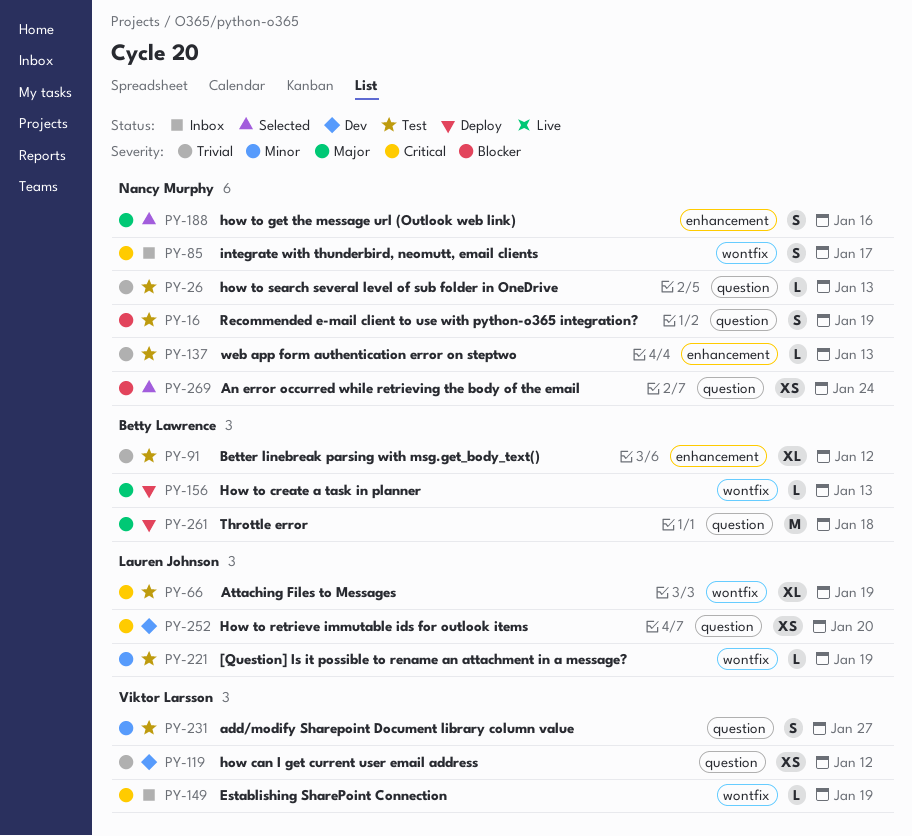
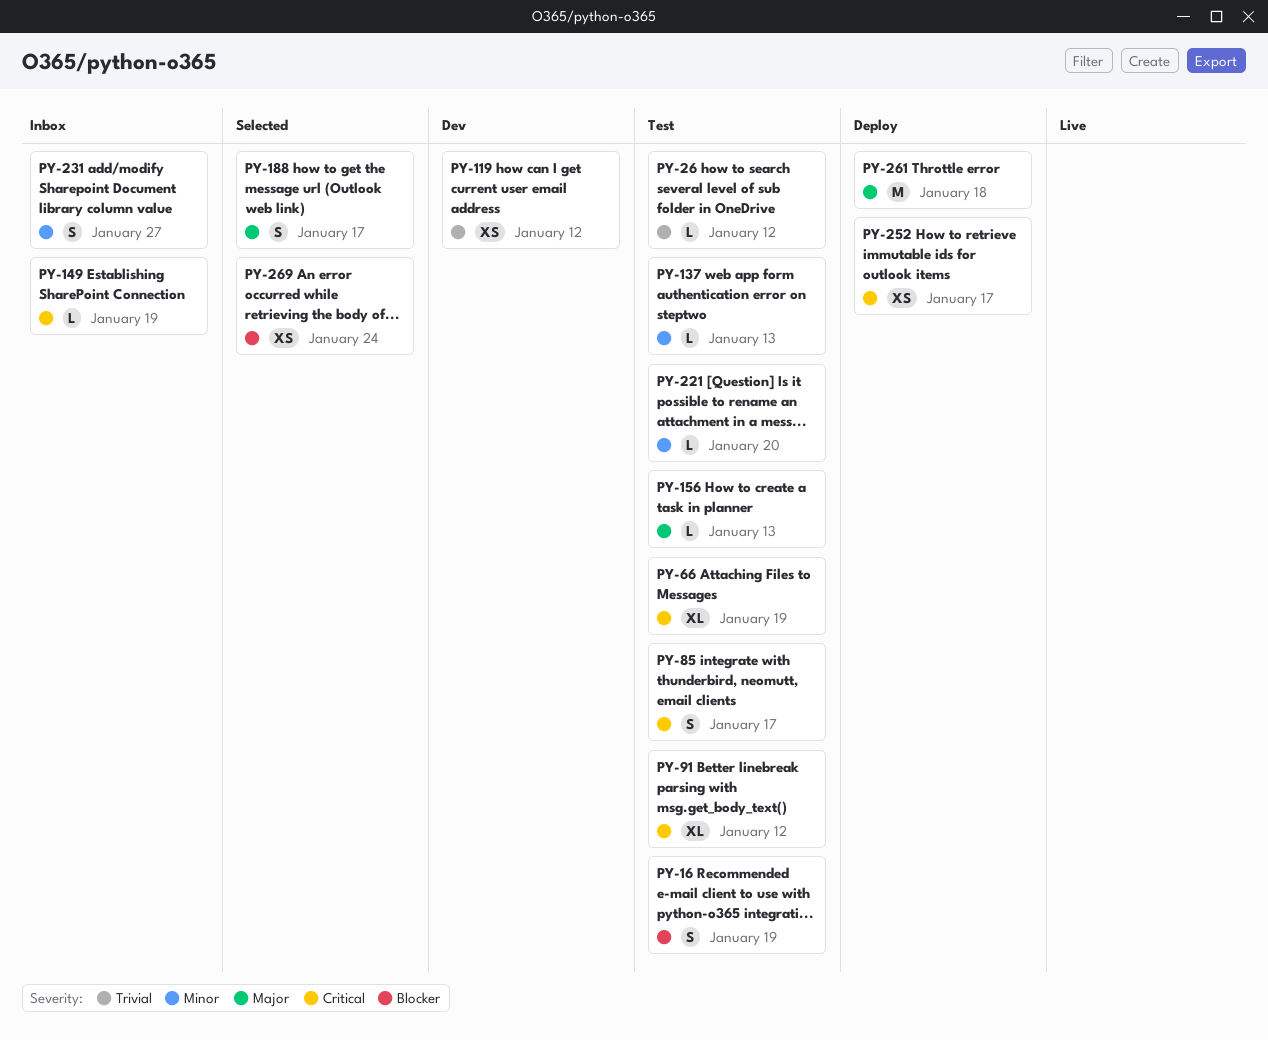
PY-26, due: Jan 13 -> Jan 12
PY-85, status: Inbox -> Test
PY-91, priority: Trivial -> Critical
PY-137, priority: Trivial -> Minor
PY-156, status: Deploy -> Test
PY-188, due: Jan 16 -> Jan 17
PY-221, due: Jan 19 -> Jan 20
PY-231, status: Test -> Inbox
PY-252, status: Dev -> Deploy
PY-252, due: Jan 20 -> Jan 17

